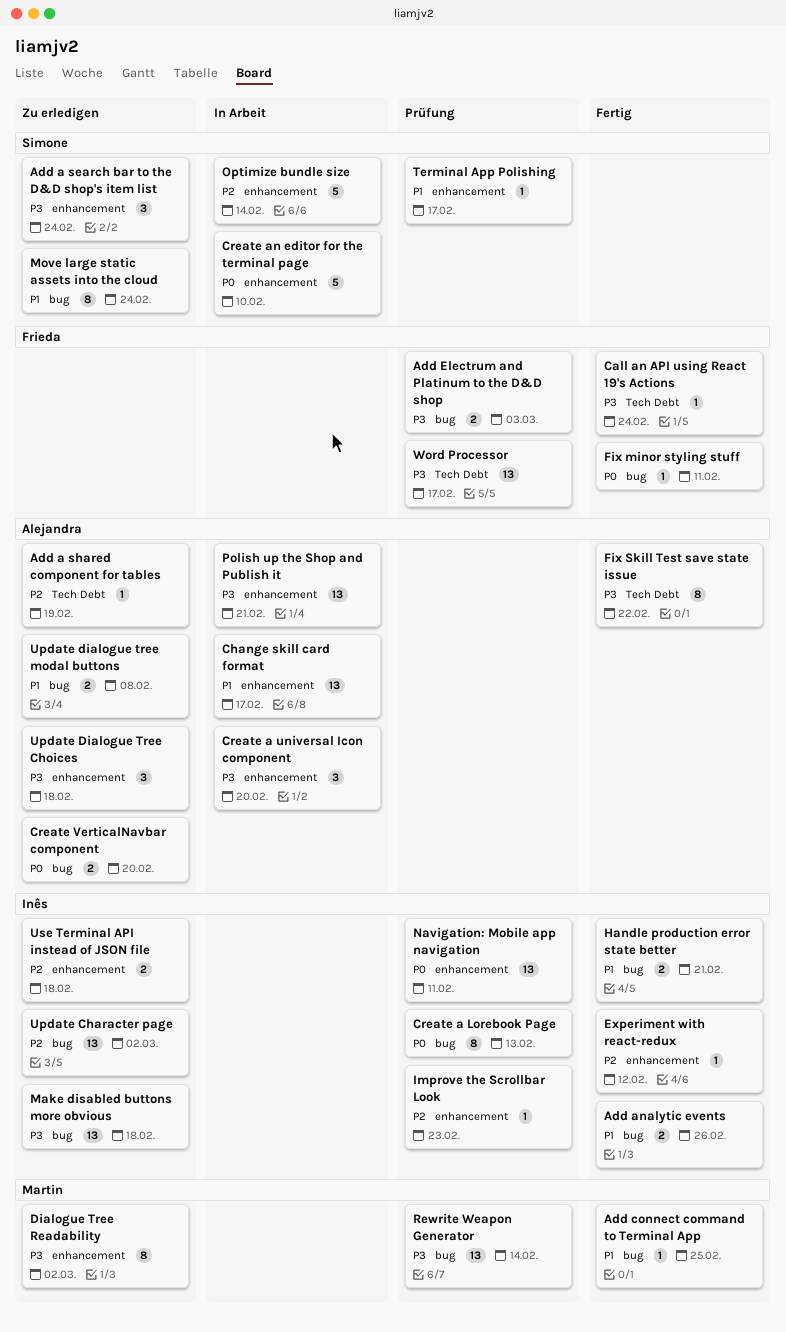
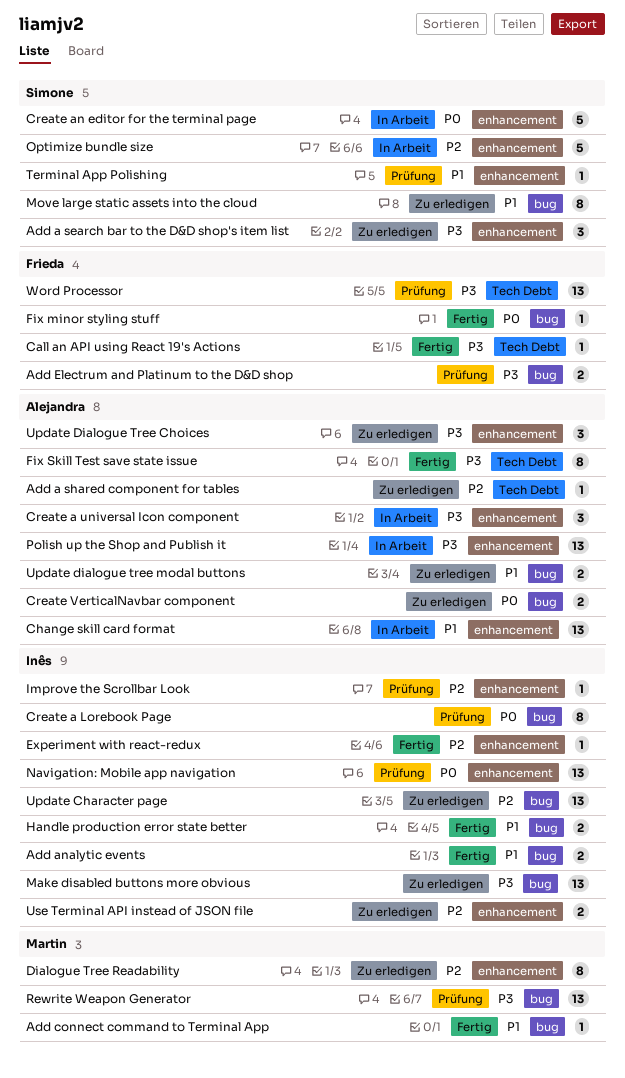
Dialogue Tree Readability, priority: P3 -> P2

